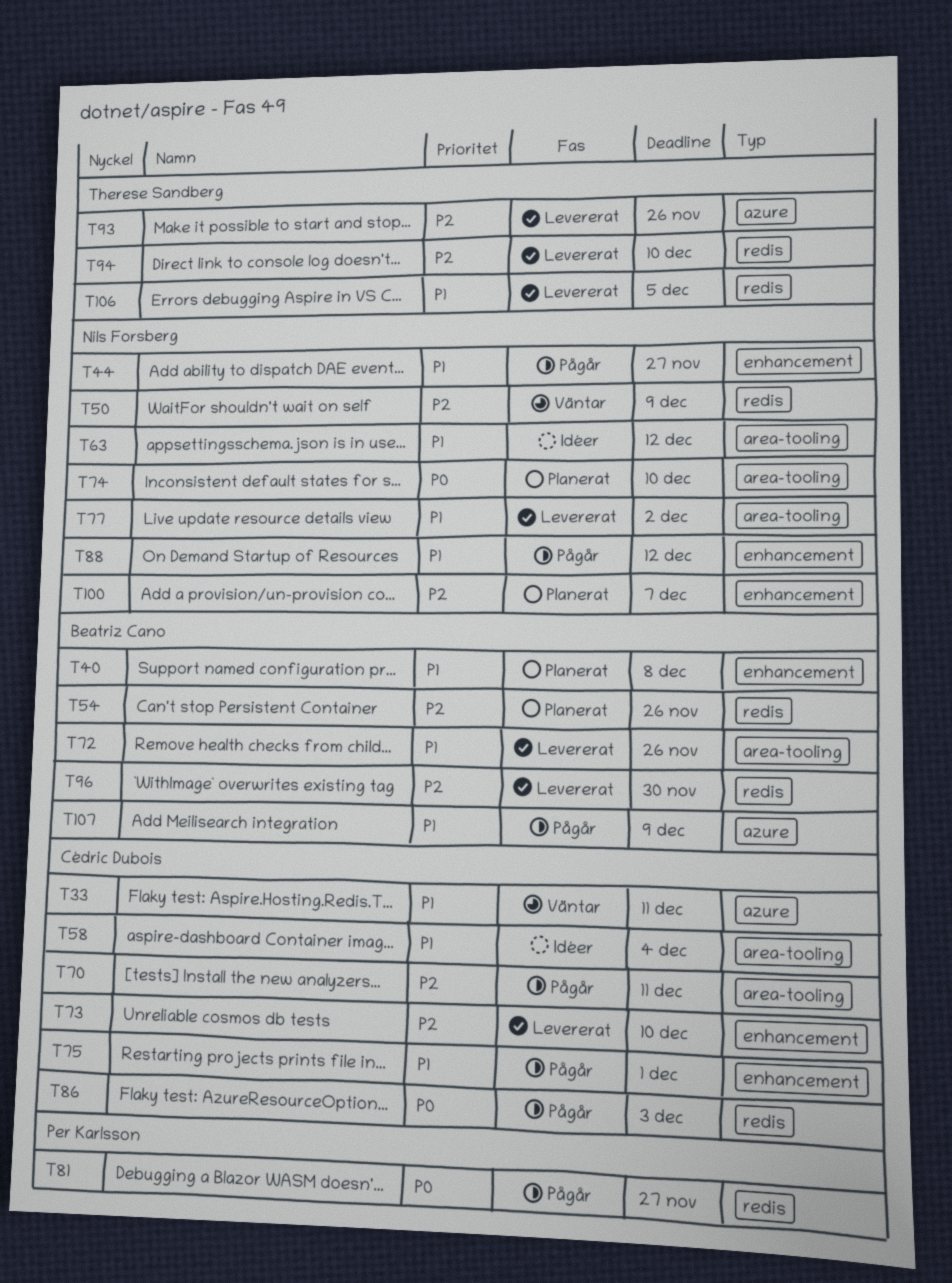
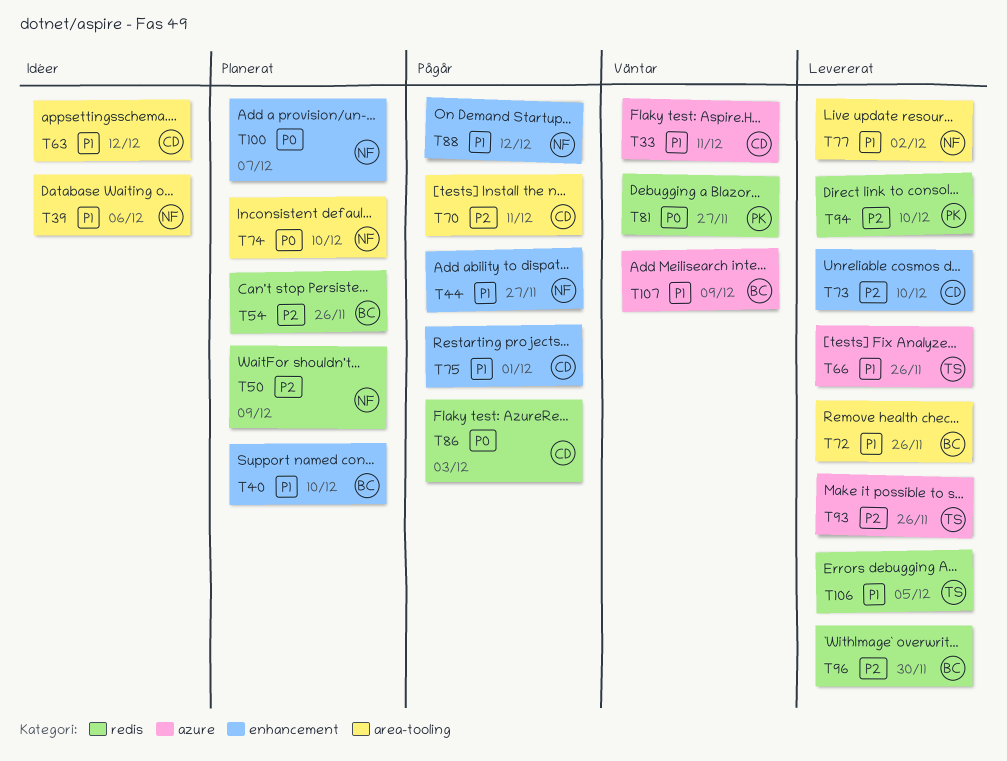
T39: none -> present
T40, due: Dec 8 -> Dec 10
T50, status: Väntar -> Planerat
T58: present -> none
T63, owner: Nils Forsberg -> Cédric Dubois
T66: none -> present
T81, status: Pågår -> Väntar
T94, owner: Therese Sandberg -> Per Karlsson
T100, priority: P2 -> P0
T107, status: Pågår -> Väntar

